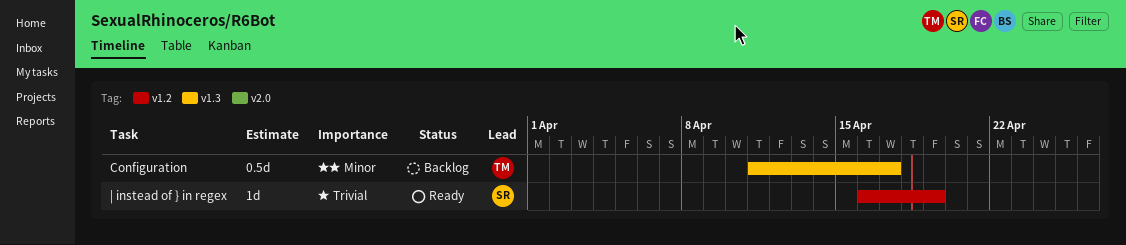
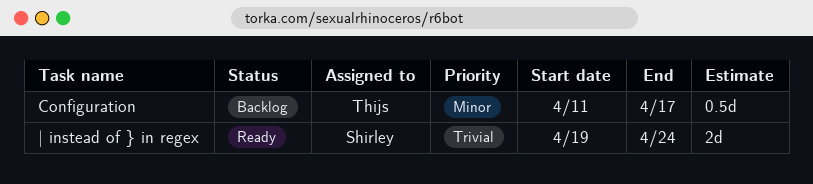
| instead of } in regex, estimate: 1d -> 2d
| instead of } in regex, start: Apr 16 -> Apr 19
| instead of } in regex, due: Apr 19 -> Apr 24

